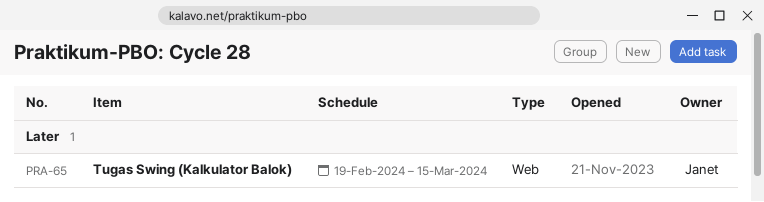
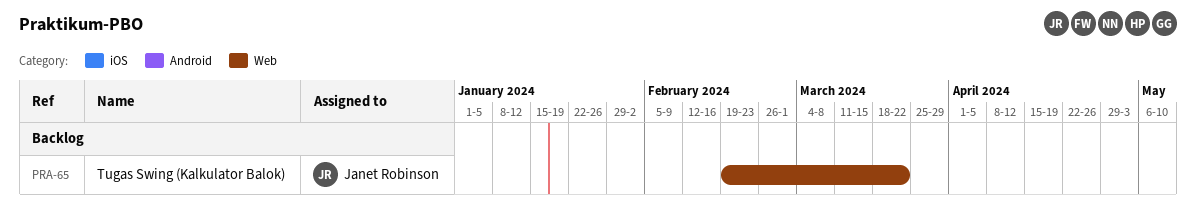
PRA-65, due: Mar 15 -> Mar 22

